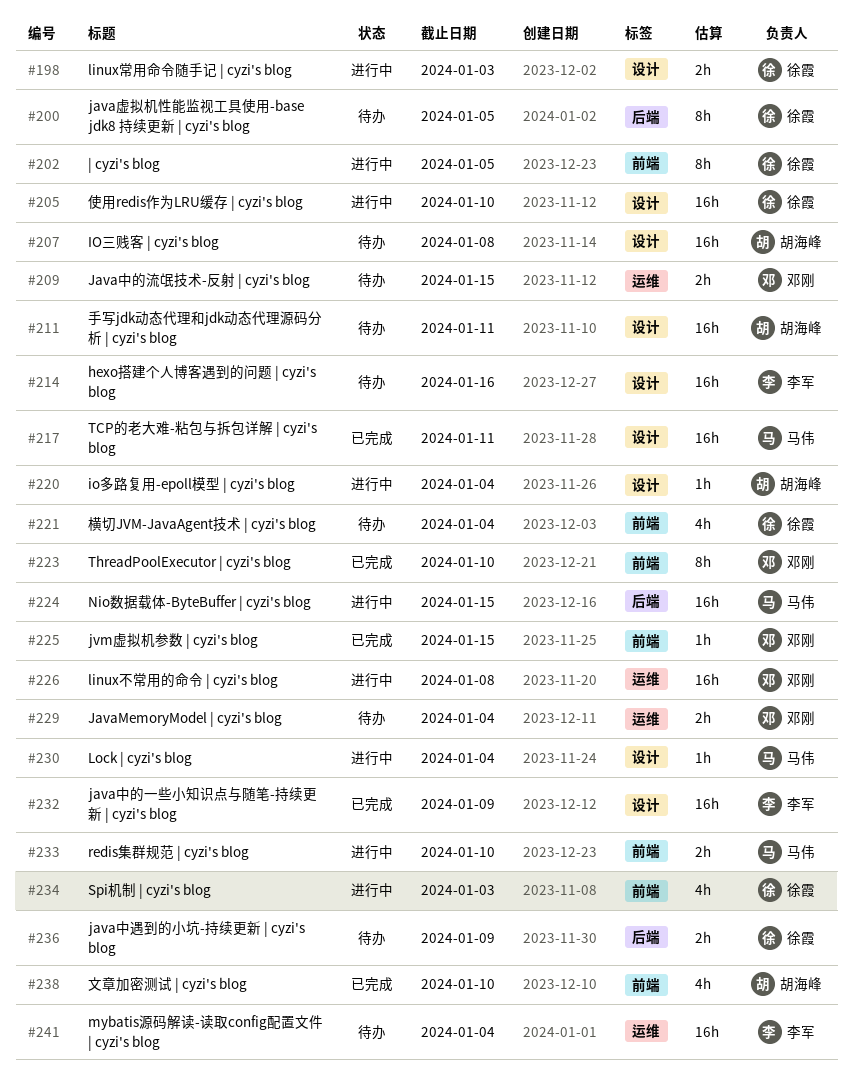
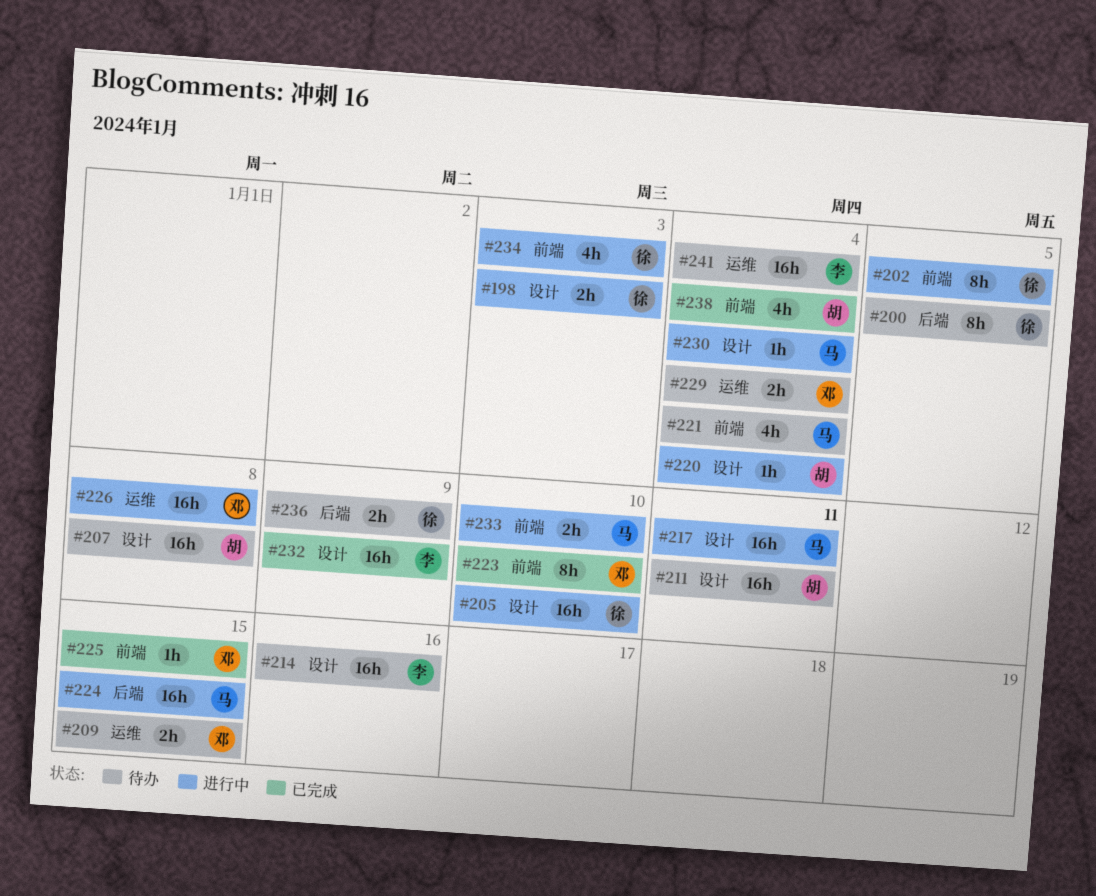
#217, status: 已完成 -> 进行中
#221, owner: 徐霞 -> 马伟
#238, due: Jan 10 -> Jan 4

